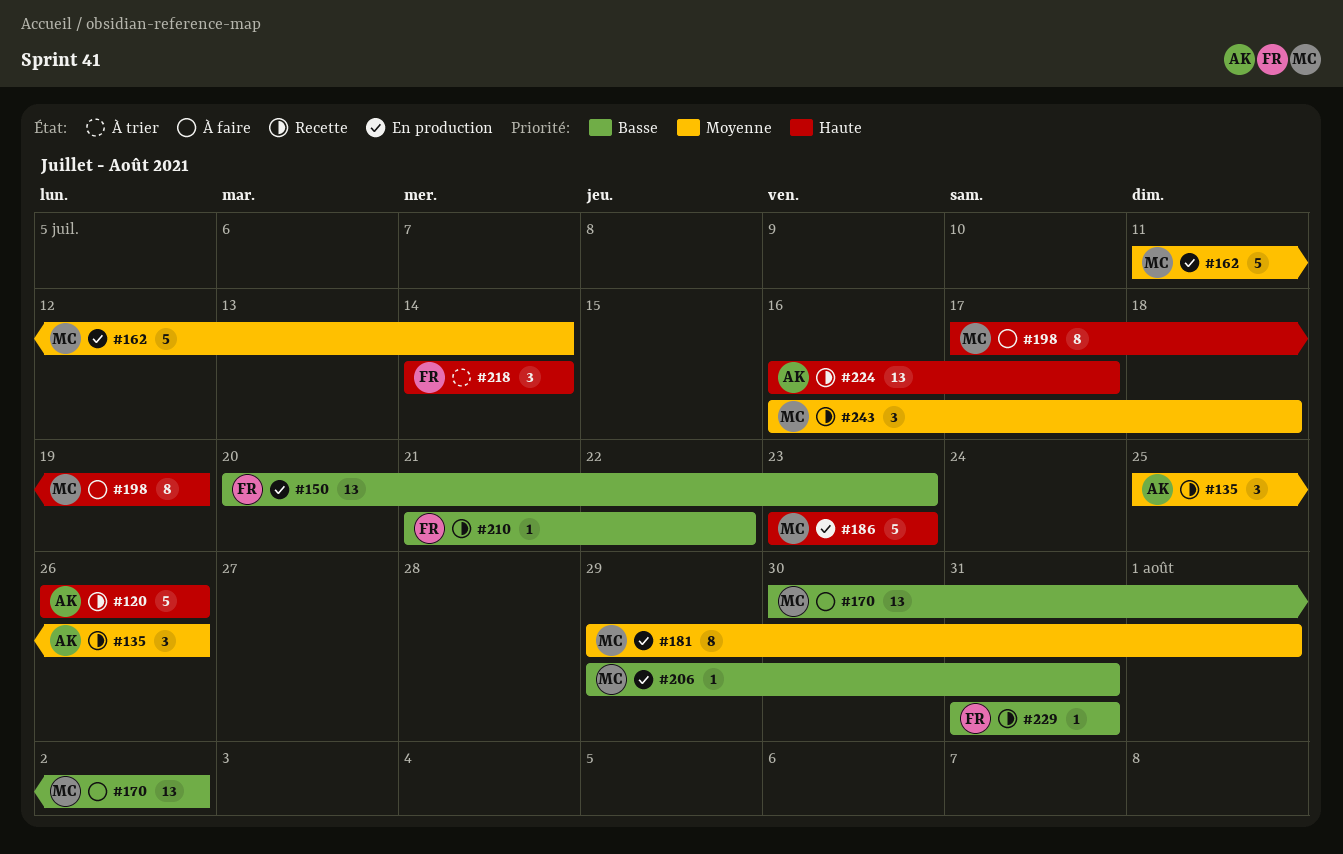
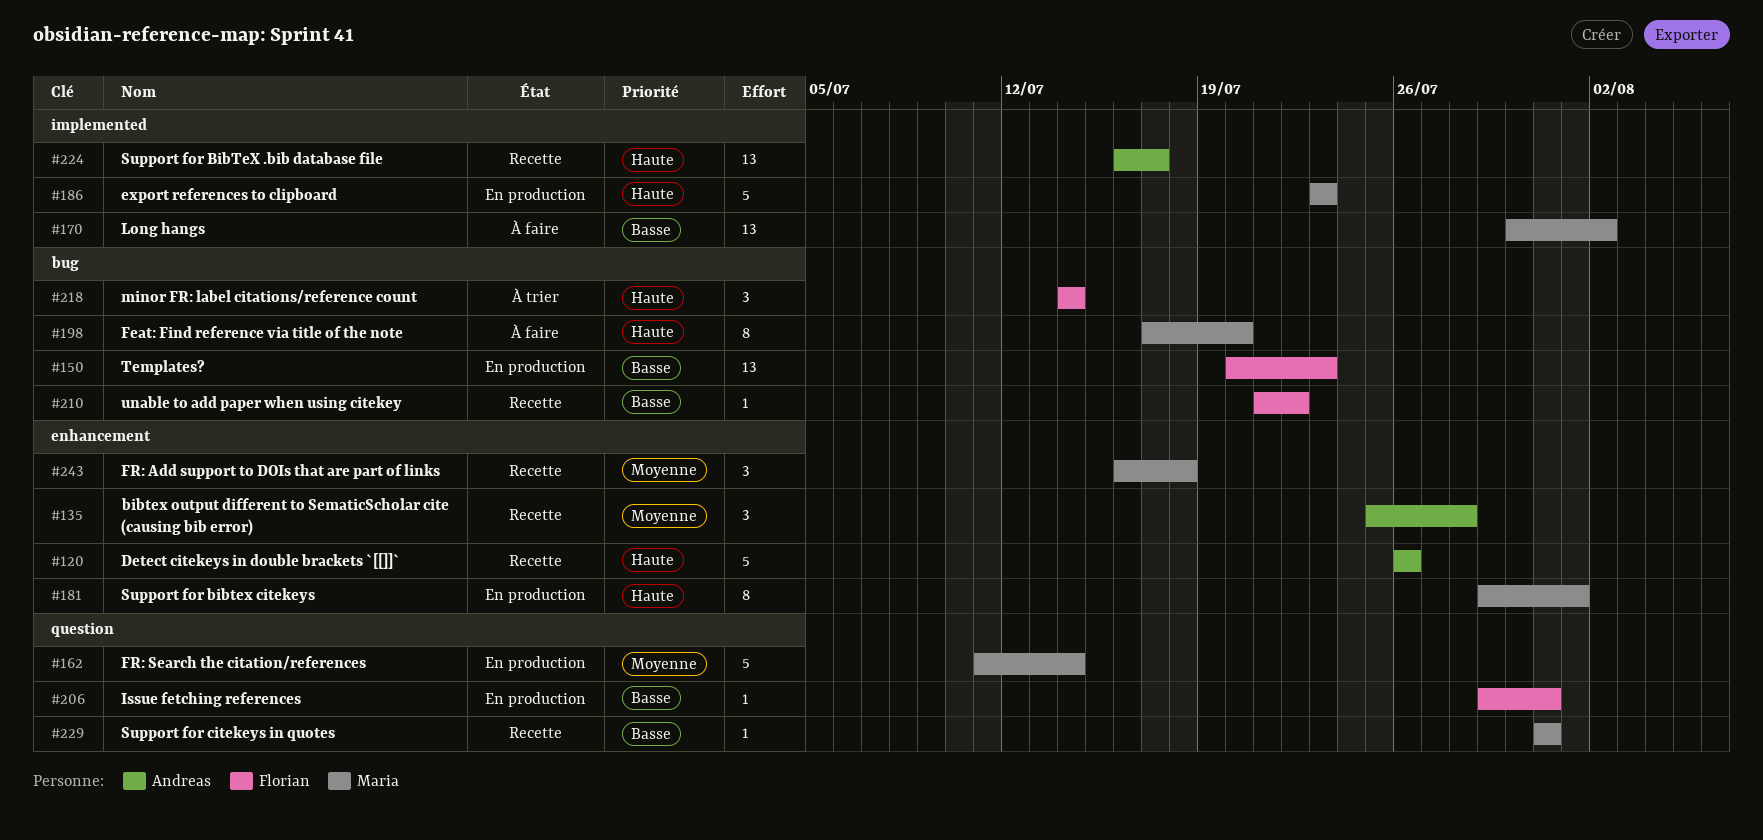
#135, due: Jul 26 -> Jul 28
#181, priority: Moyenne -> Haute
#198, due: Jul 19 -> Jul 20
#206, owner: Maria -> Florian
#229, owner: Florian -> Maria

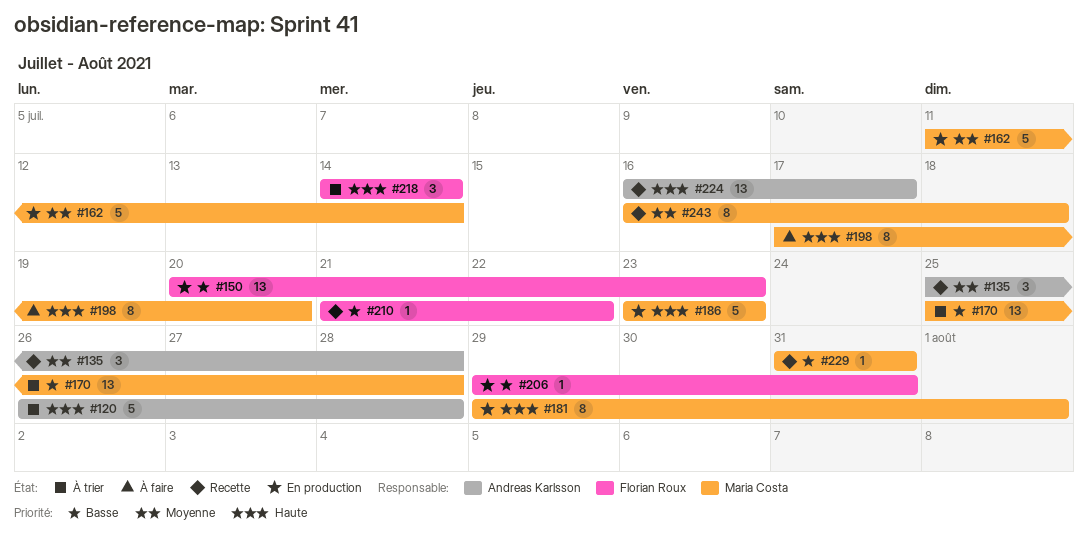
#120, status: Recette -> À trier
#120, due: Jul 26 -> Jul 28
#170, status: À faire -> À trier
#170, start: Jul 30 -> Jul 25
#170, due: Aug 2 -> Jul 28
#243, estimate: 3 -> 8

